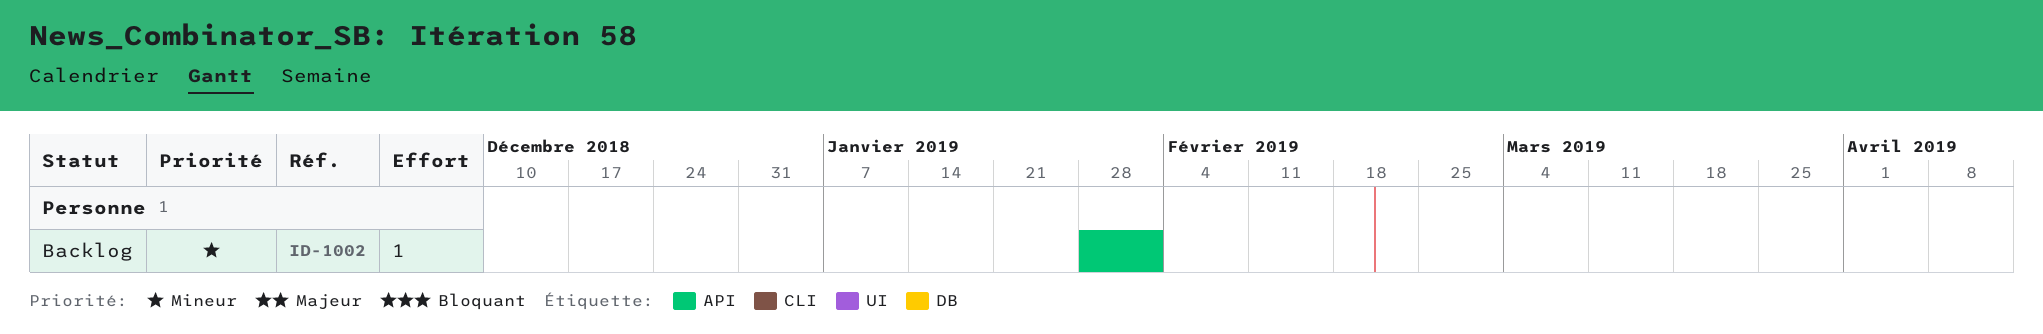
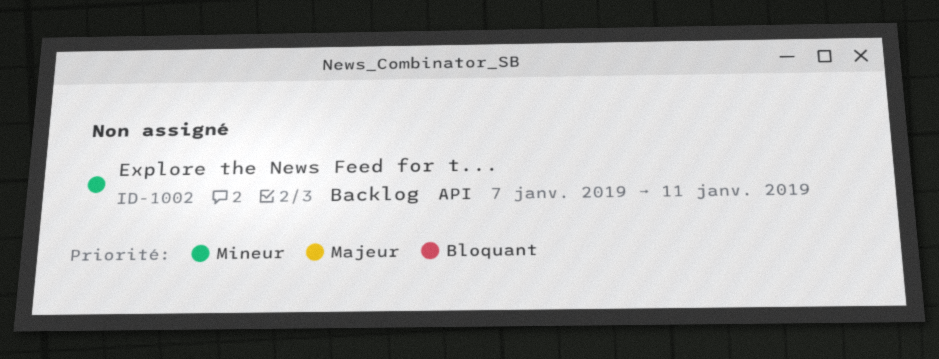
ID-1002, start: Jan 28 -> Jan 7
ID-1002, due: Feb 1 -> Jan 11

